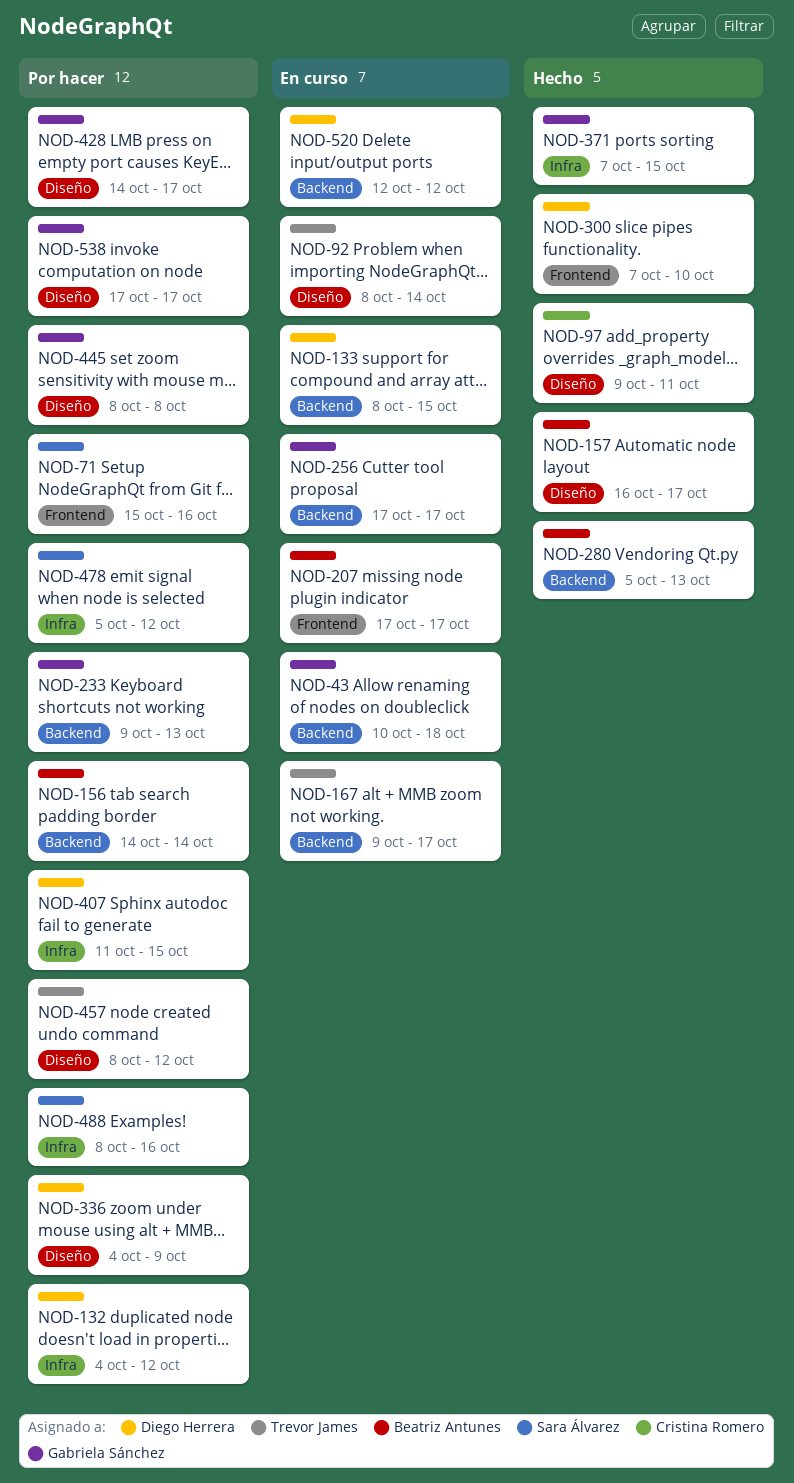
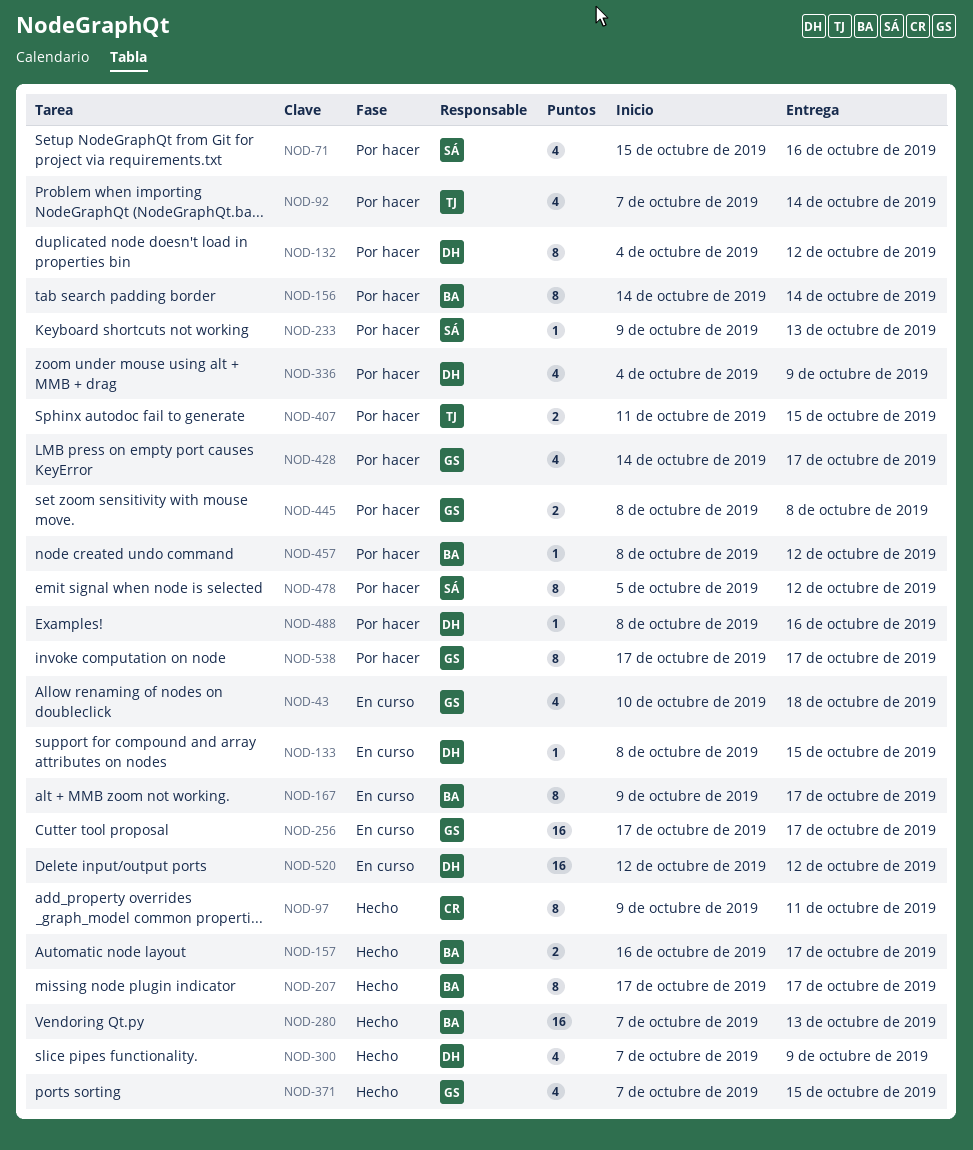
NOD-92, status: En curso -> Por hacer
NOD-92, start: Oct 8 -> Oct 7
NOD-167, owner: Trevor James -> Beatriz Antunes
NOD-207, status: En curso -> Hecho
NOD-233, owner: Gabriela Sánchez -> Sara Álvarez
NOD-280, start: Oct 5 -> Oct 7
NOD-300, due: Oct 10 -> Oct 9
NOD-407, owner: Diego Herrera -> Trevor James
NOD-457, owner: Trevor James -> Beatriz Antunes
NOD-488, owner: Sara Álvarez -> Diego Herrera

